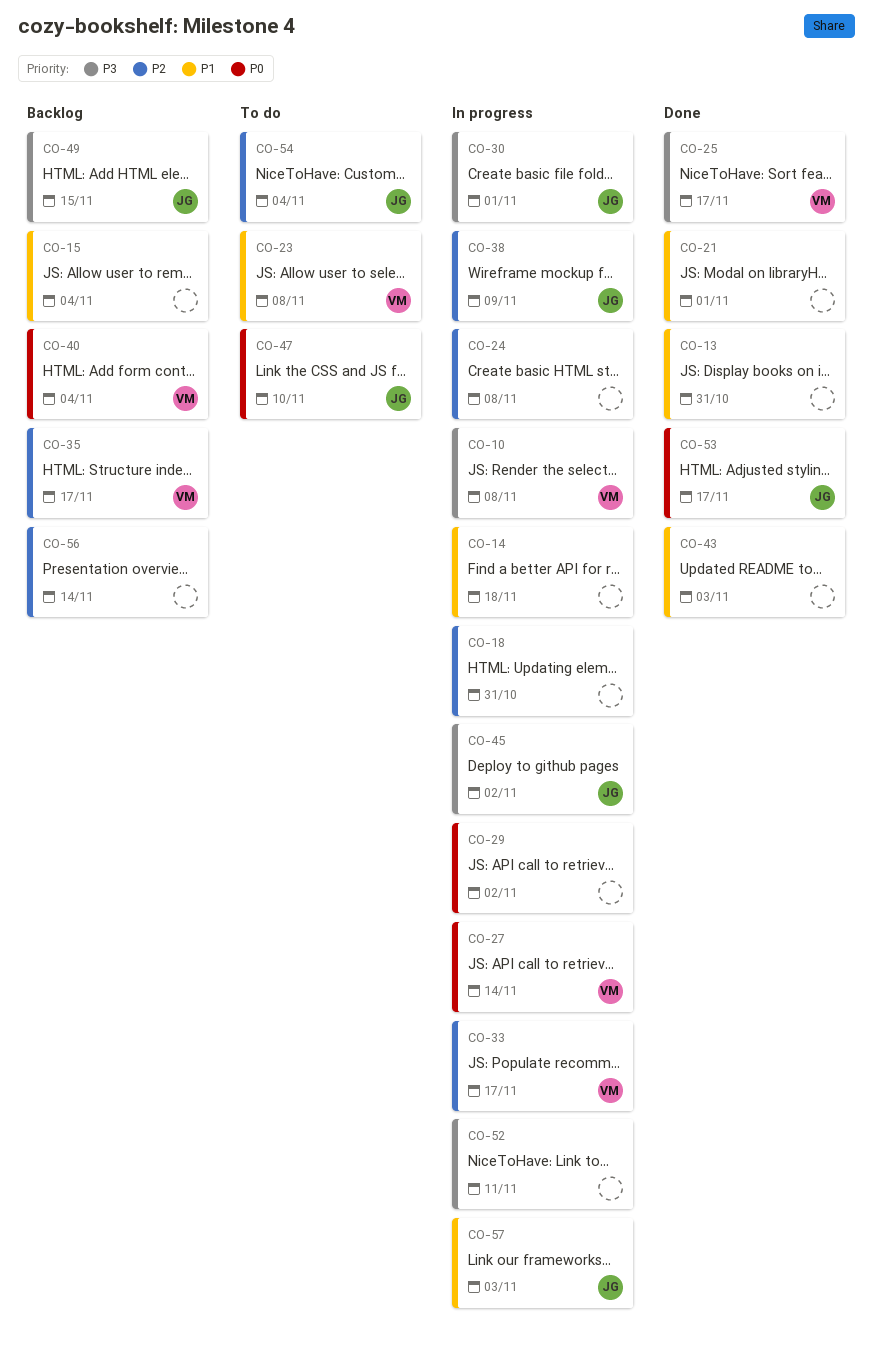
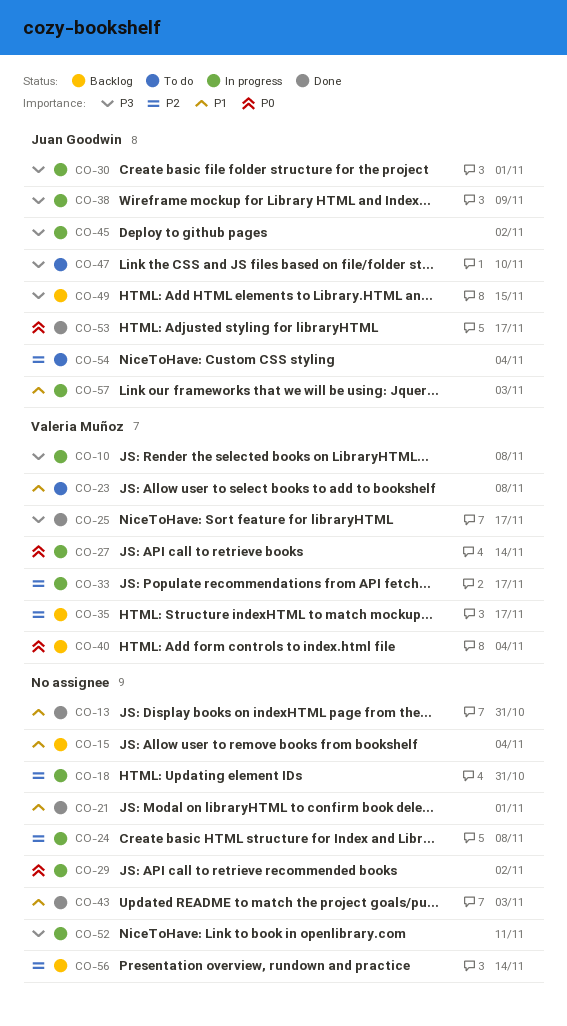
CO-14: present -> none
CO-38, priority: P2 -> P3
CO-47, priority: P0 -> P3

